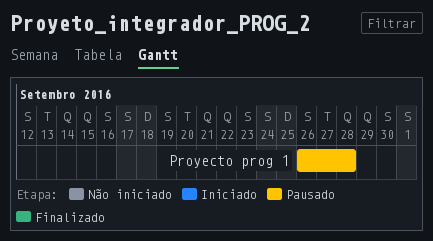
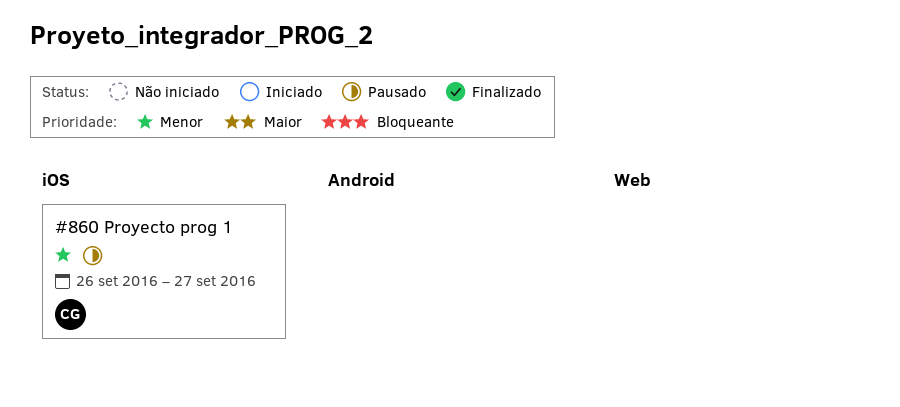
Proyecto prog 1, due: Sep 28 -> Sep 27

